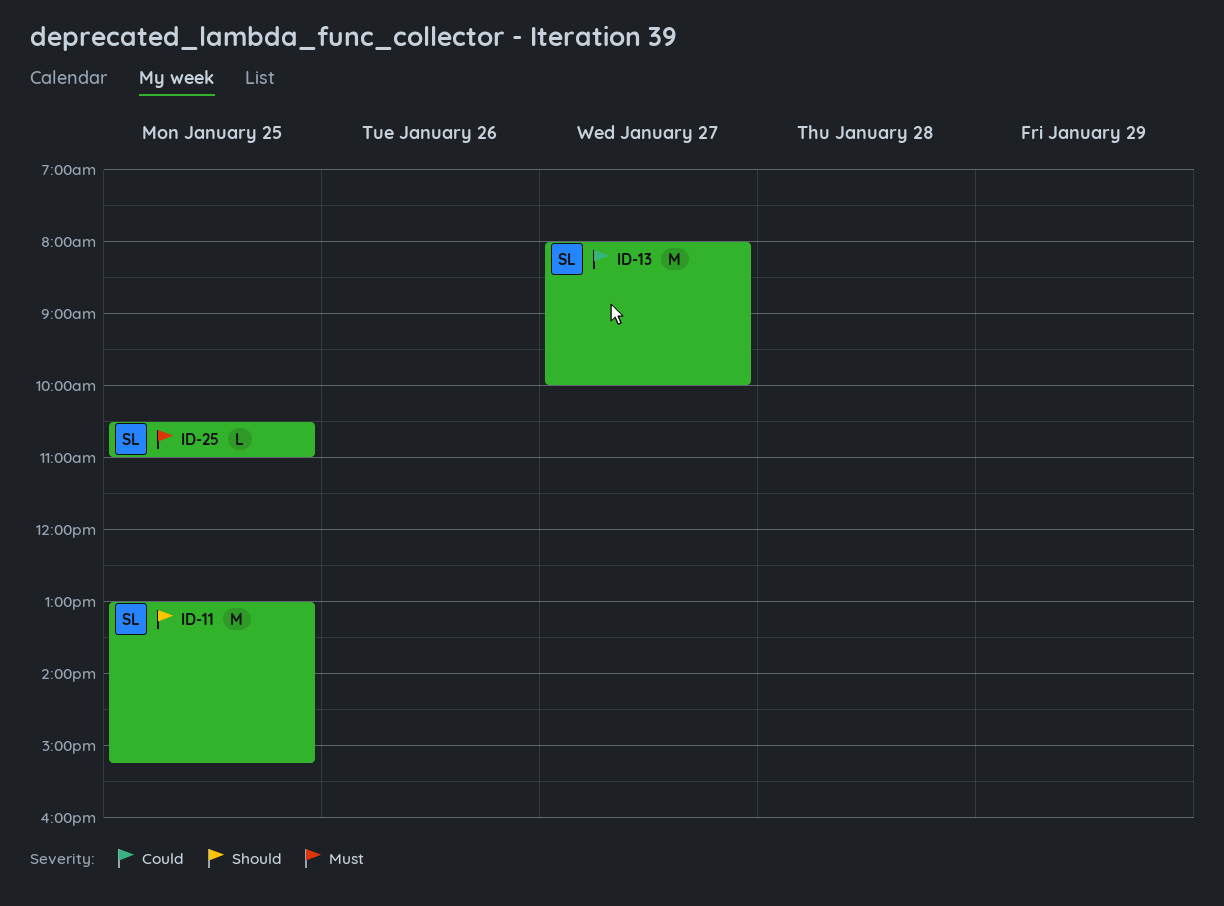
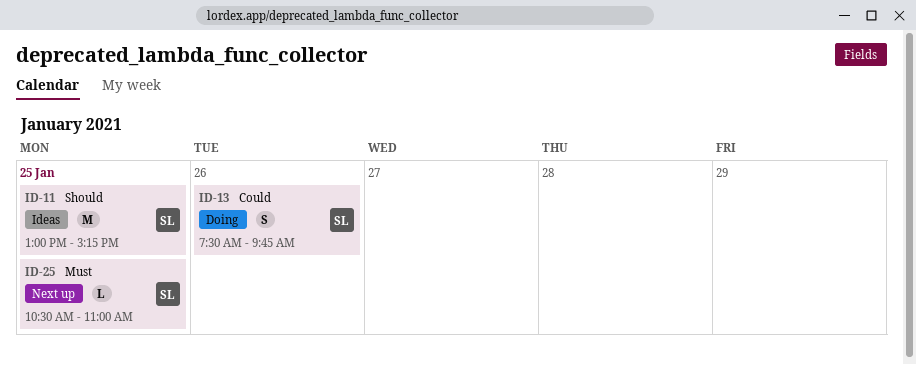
ID-13, estimate: M -> S
ID-13, day: Jan 27 -> Jan 26
ID-13, begins: 08:00 -> 07:30
ID-13, ends: 10:00 -> 09:45

